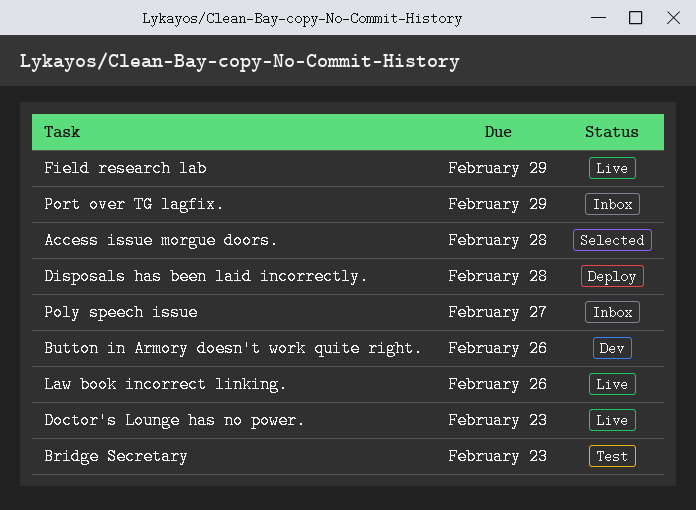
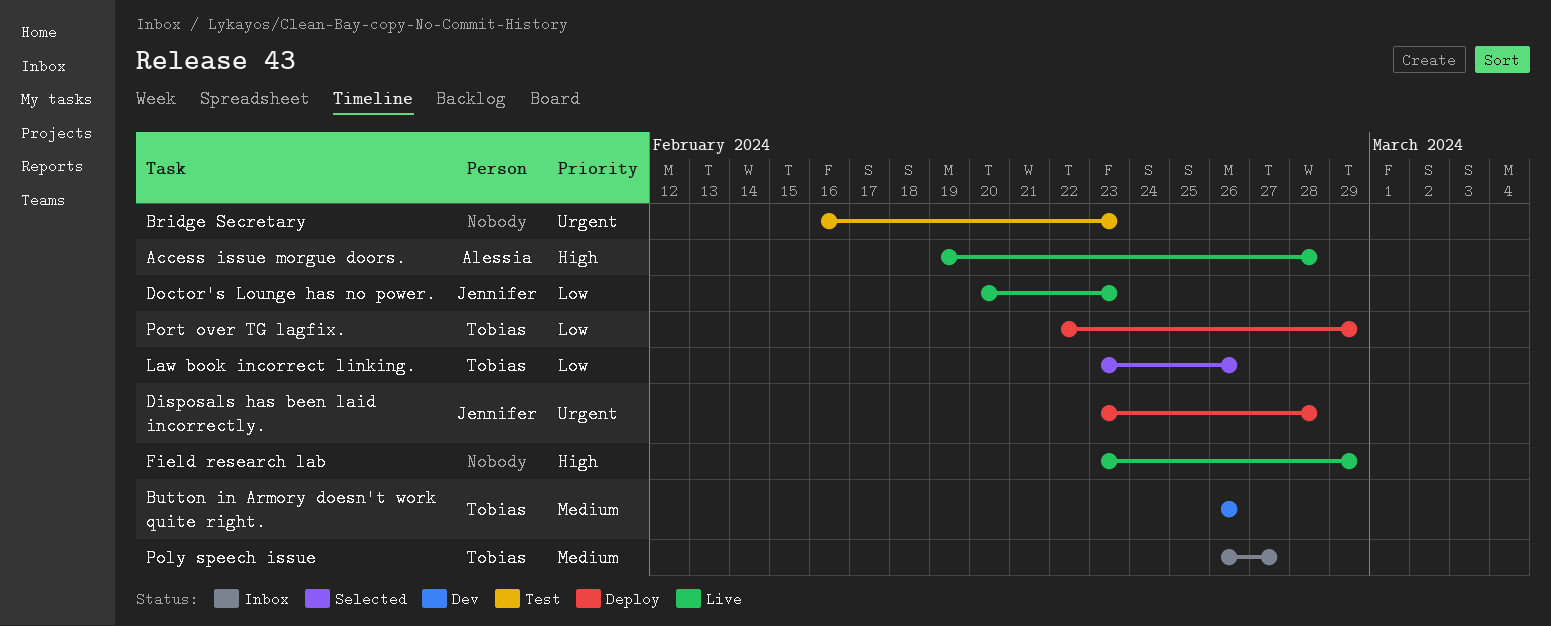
Access issue morgue doors., status: Selected -> Live
Law book incorrect linking., status: Live -> Selected
Port over TG lagfix., status: Inbox -> Deploy

